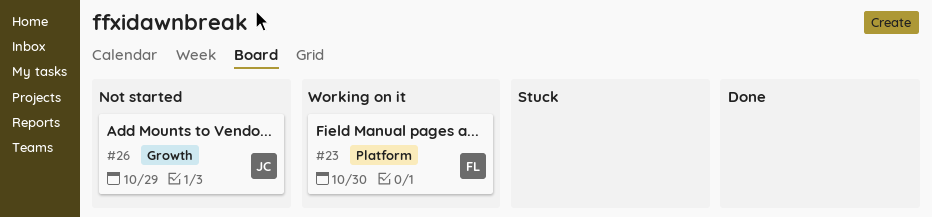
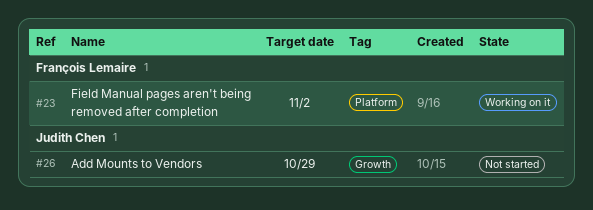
#23, due: Oct 30 -> Nov 2

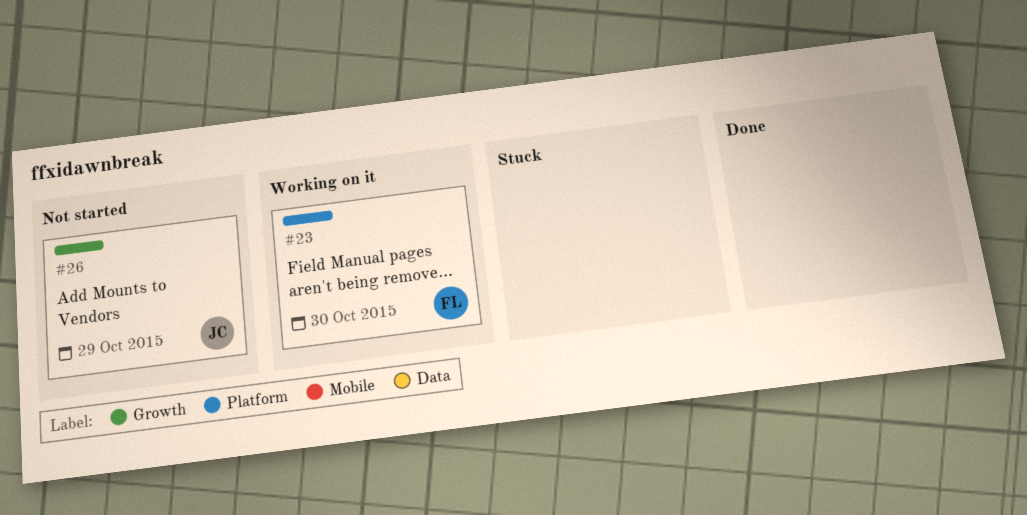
#23, due: Nov 2 -> Oct 30

